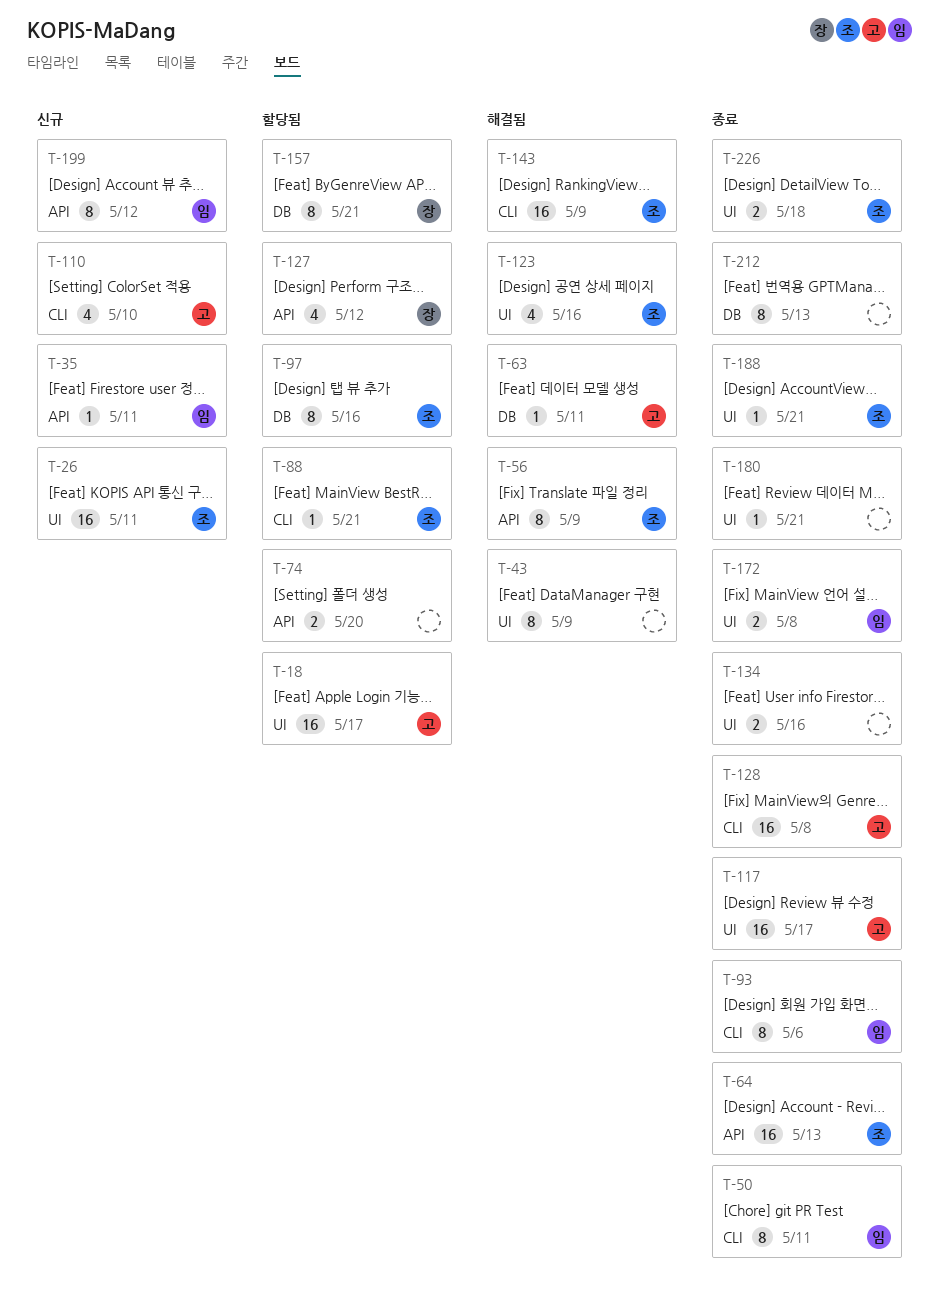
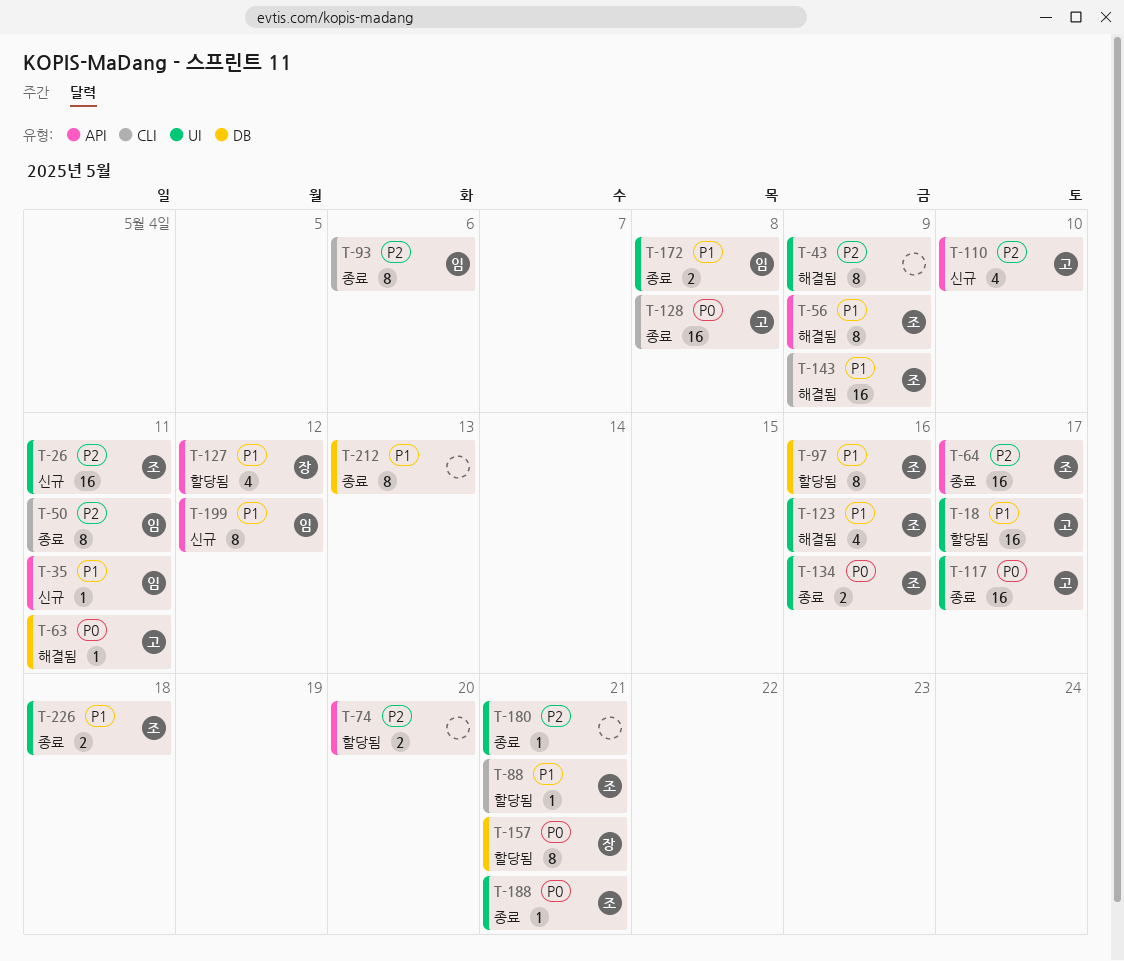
T-64, due: May 13 -> May 17
T-110, label: CLI -> API
T-134, owner: none -> 조

